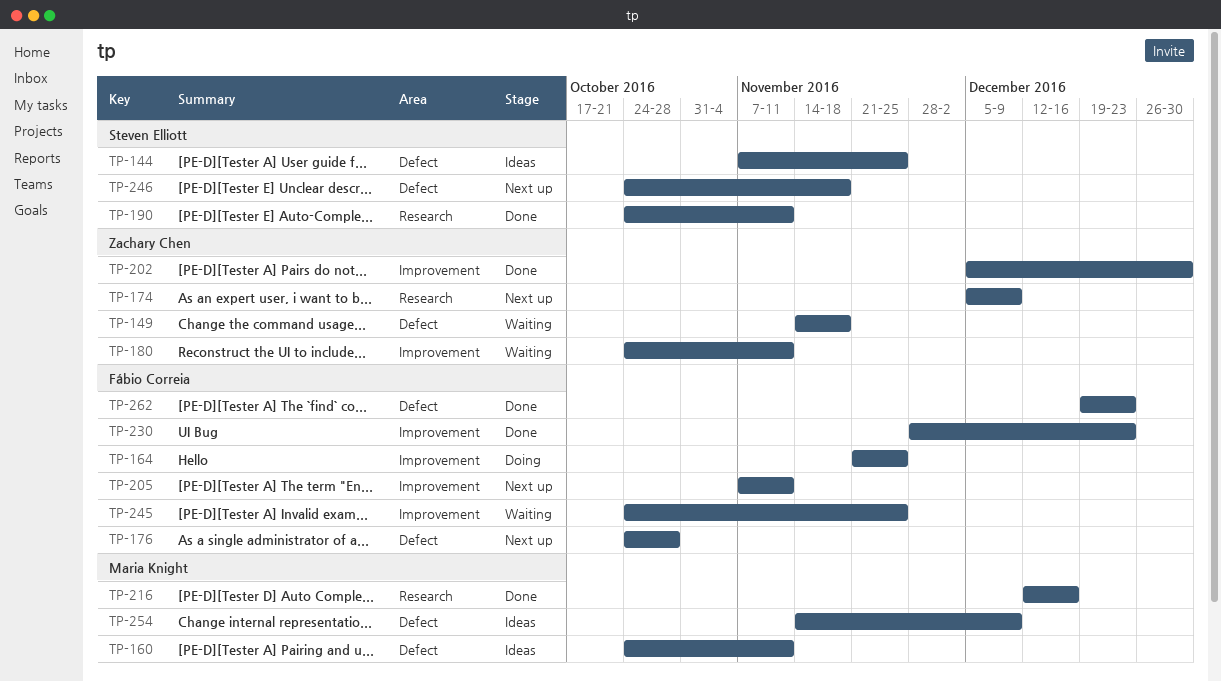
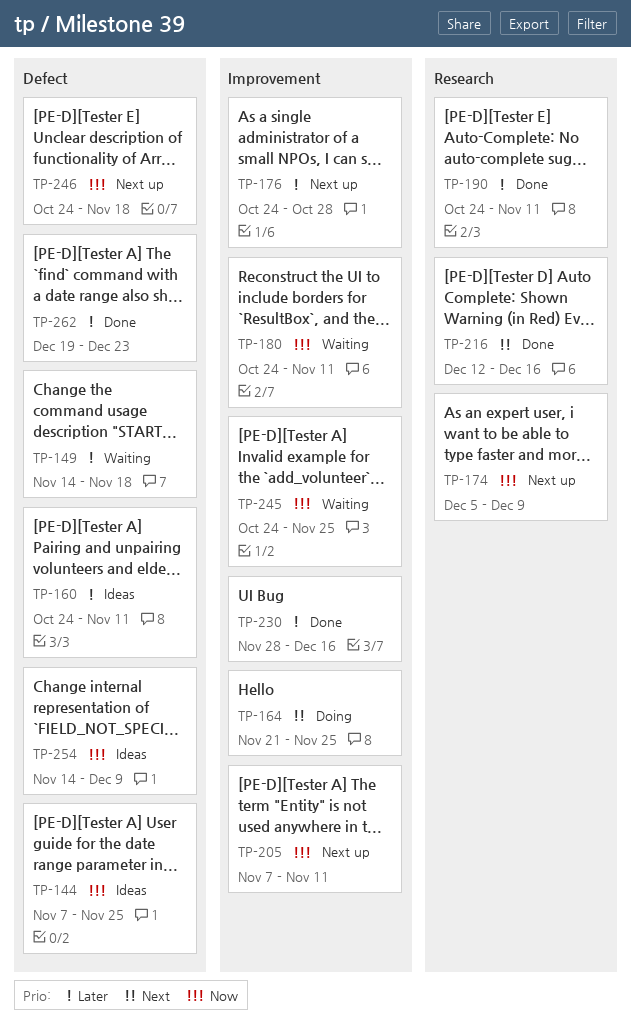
TP-176, label: Defect -> Improvement
TP-202: present -> none
TP-230, due: Dec 23 -> Dec 16

